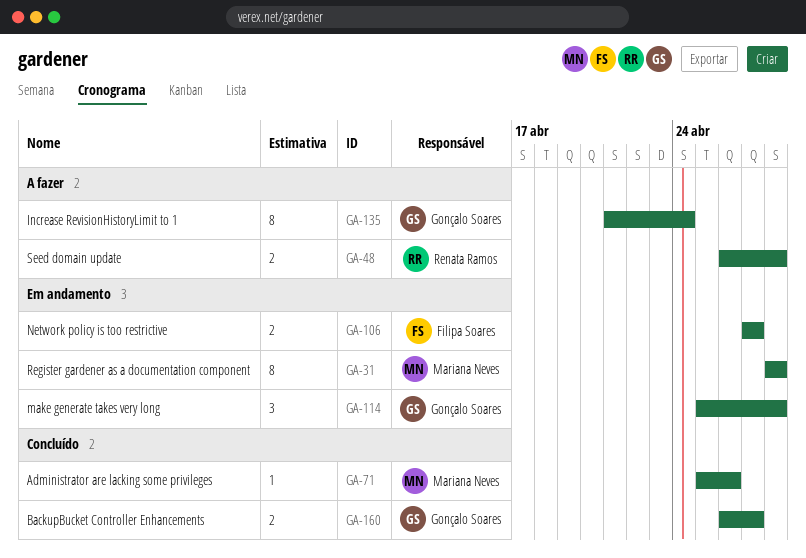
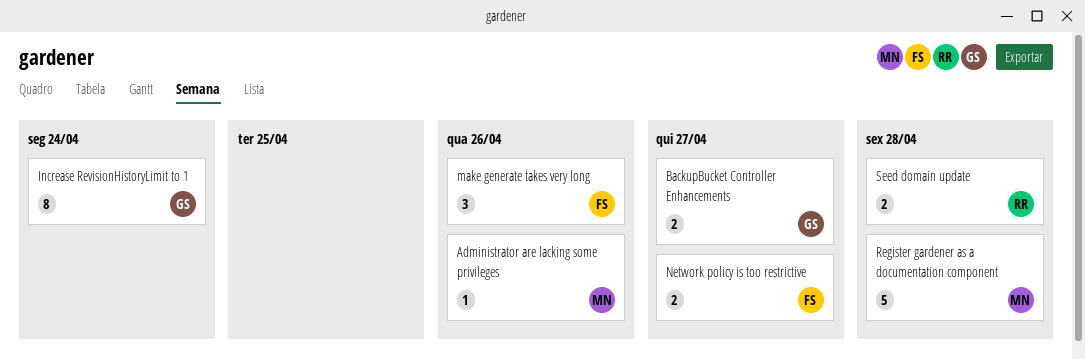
make generate takes very long, owner: Gonçalo Soares -> Filipa Soares
make generate takes very long, due: Apr 28 -> Apr 26
Register gardener as a documentation component, estimate: 8 -> 5

